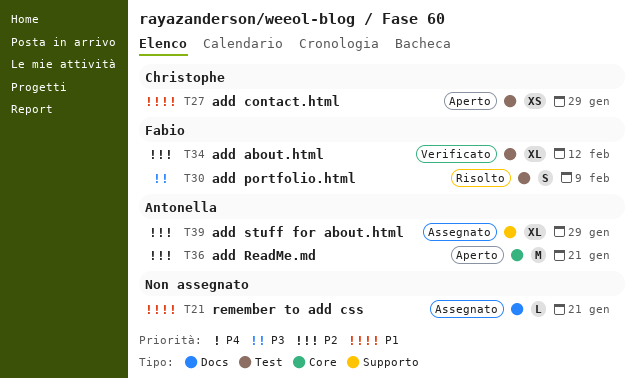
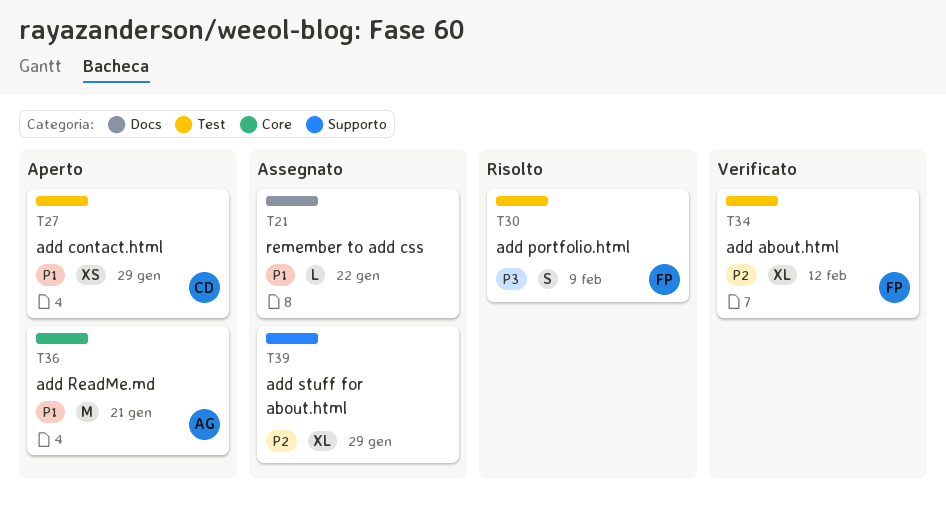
T21, due: Jan 21 -> Jan 22
T36, priority: P2 -> P1
T39, owner: Antonella -> none

